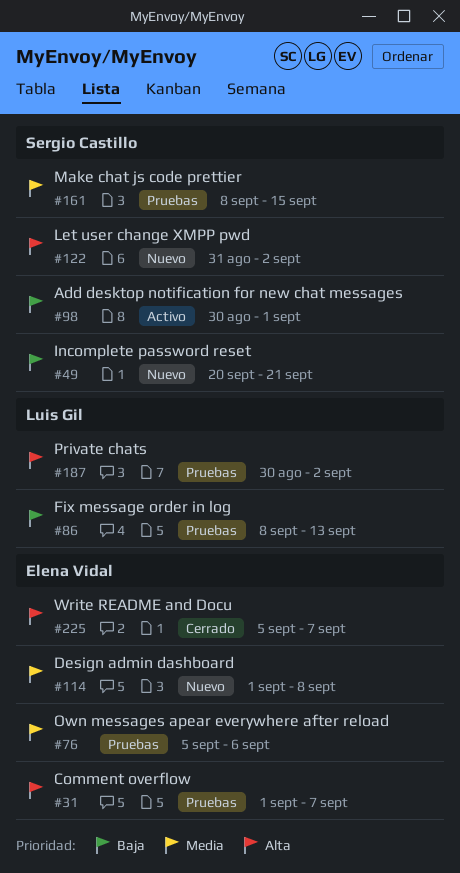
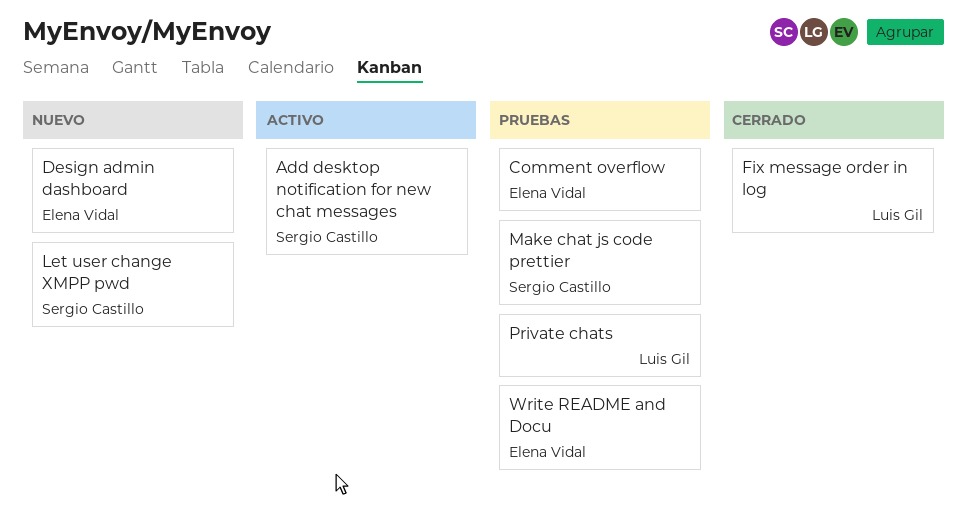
Fix message order in log, status: Pruebas -> Cerrado
Incomplete password reset: present -> none
Own messages apear everywhere after reload: present -> none
Write README and Docu, status: Cerrado -> Pruebas

